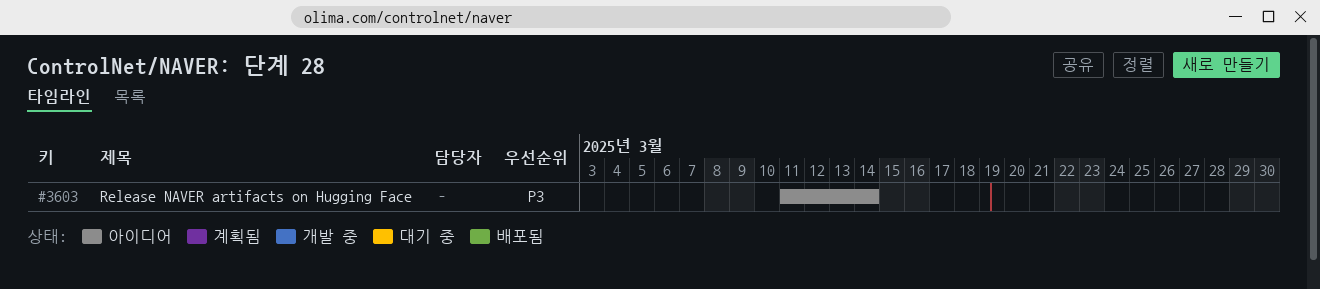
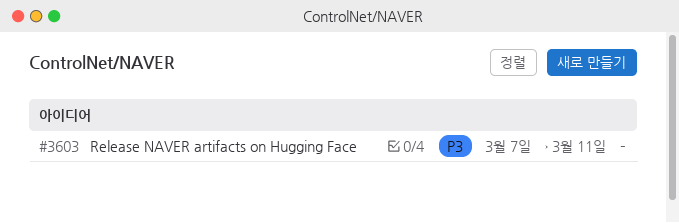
#3603, start: Mar 11 -> Mar 7
#3603, due: Mar 14 -> Mar 11

